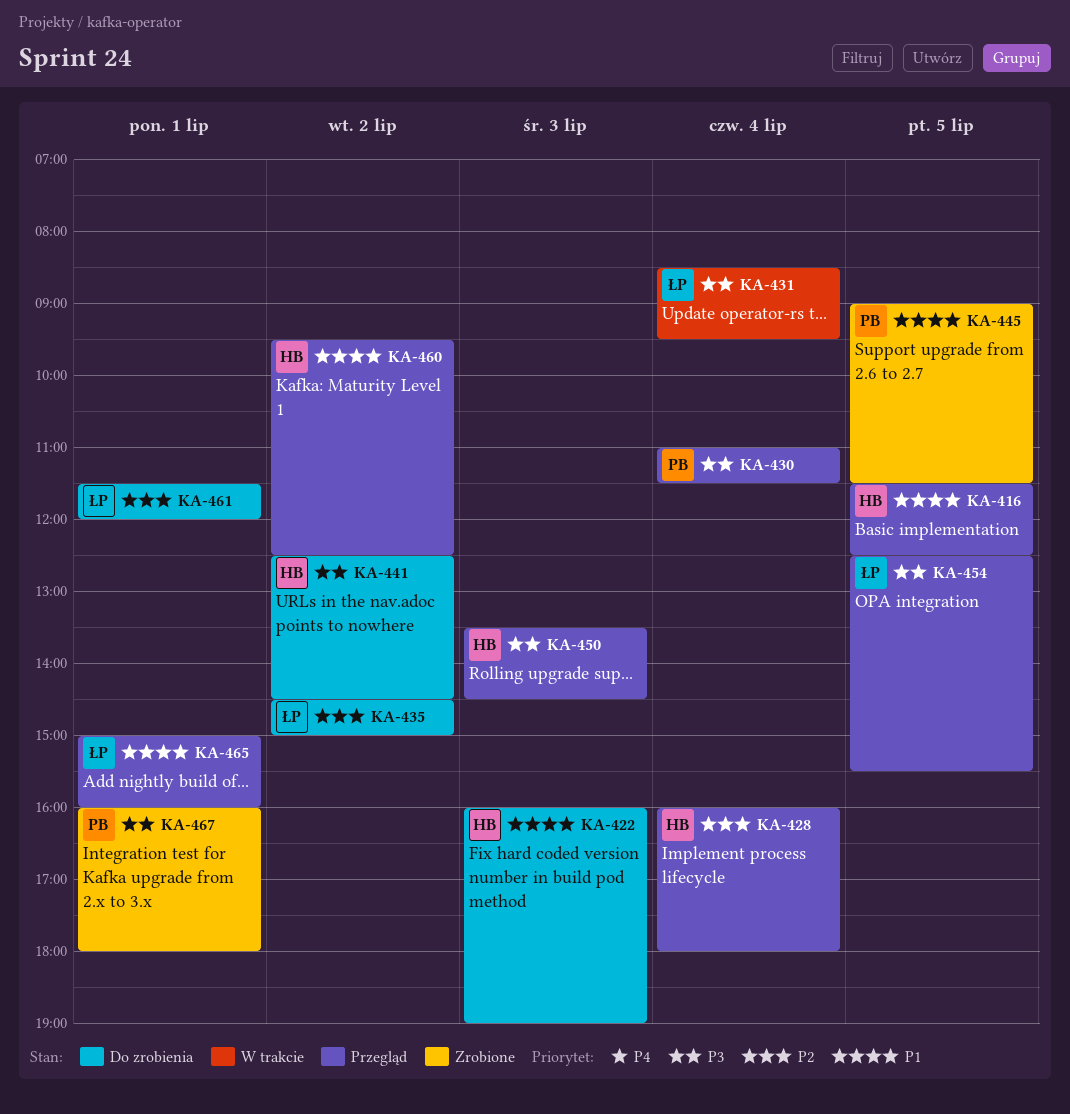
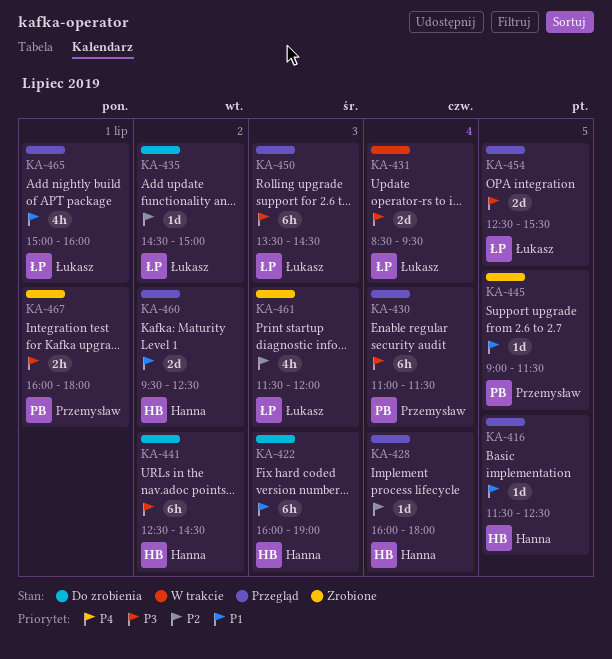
KA-450, owner: Hanna -> Łukasz
KA-461, status: Do zrobienia -> Zrobione
KA-461, day: Jul 1 -> Jul 3

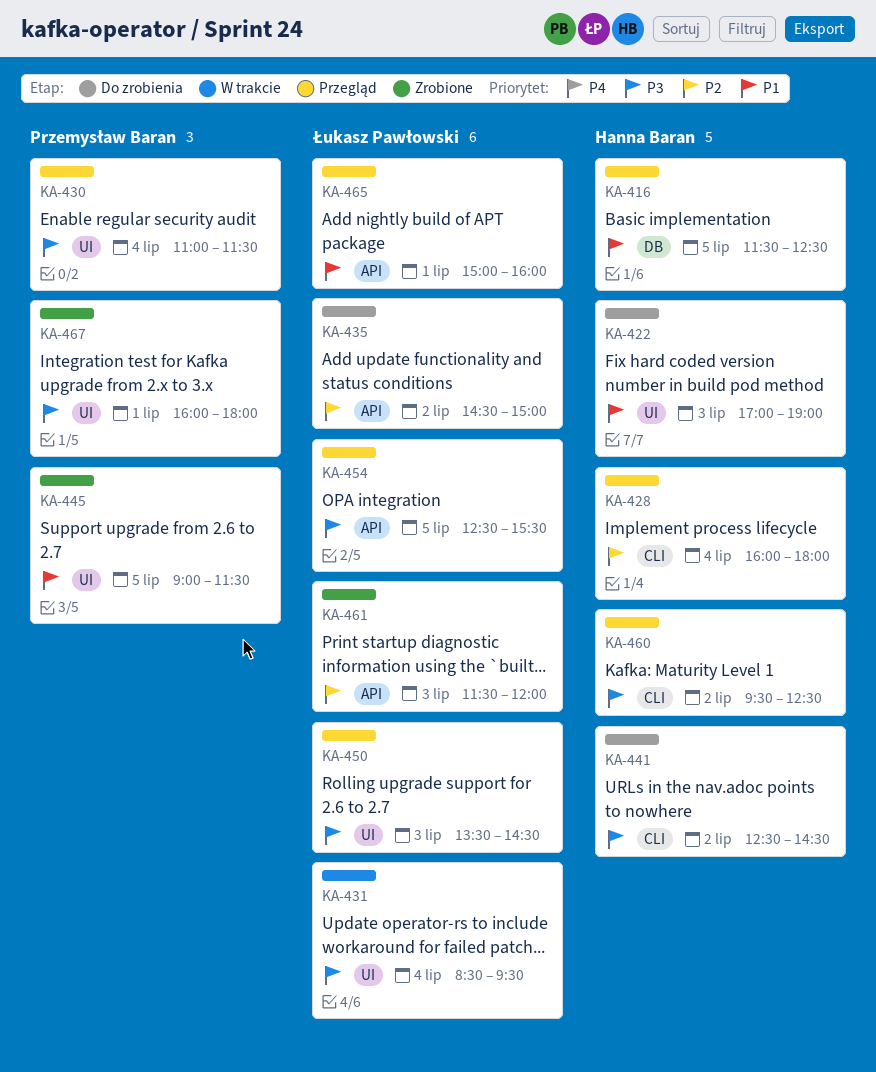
KA-422, begins: 16:00 -> 17:00
KA-460, priority: P1 -> P3

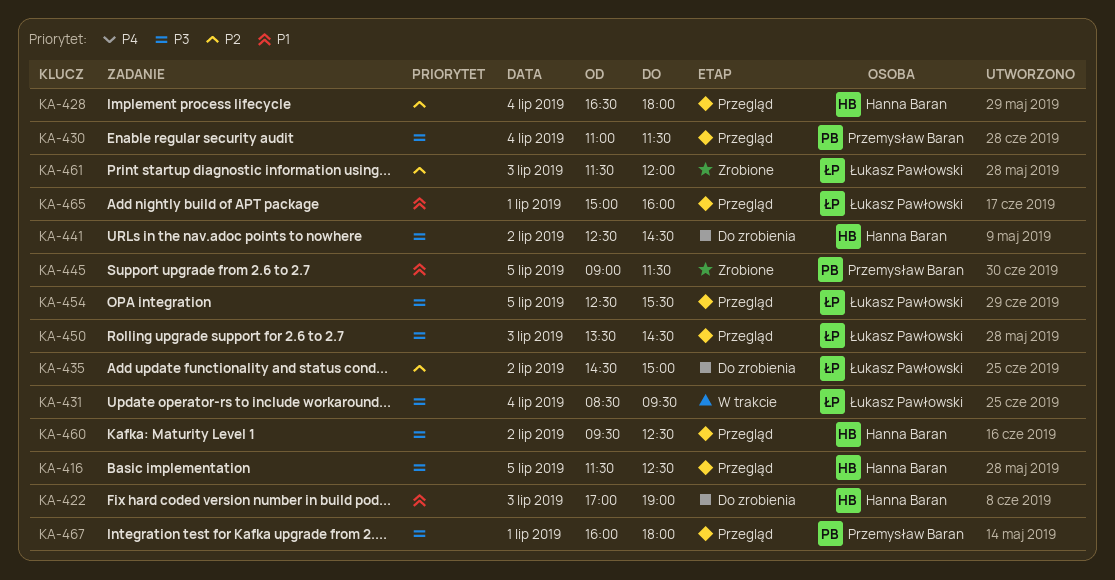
KA-416, priority: P1 -> P3
KA-428, begins: 16:00 -> 16:30
KA-467, status: Zrobione -> Przegląd

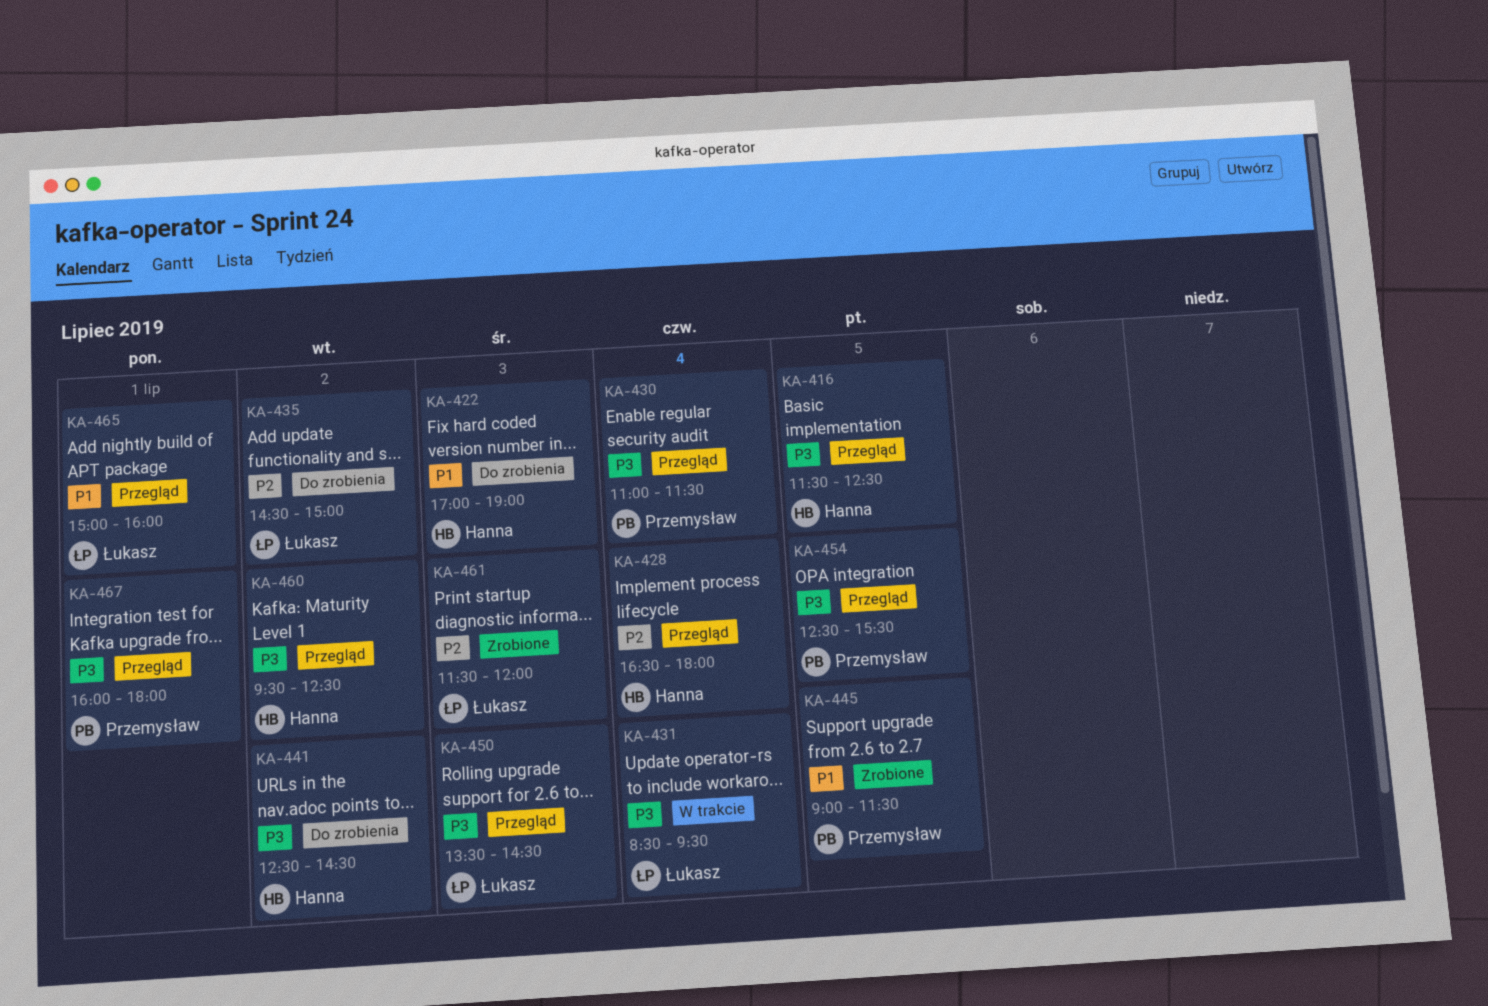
KA-454, owner: Łukasz Pawłowski -> Przemysław Baran

